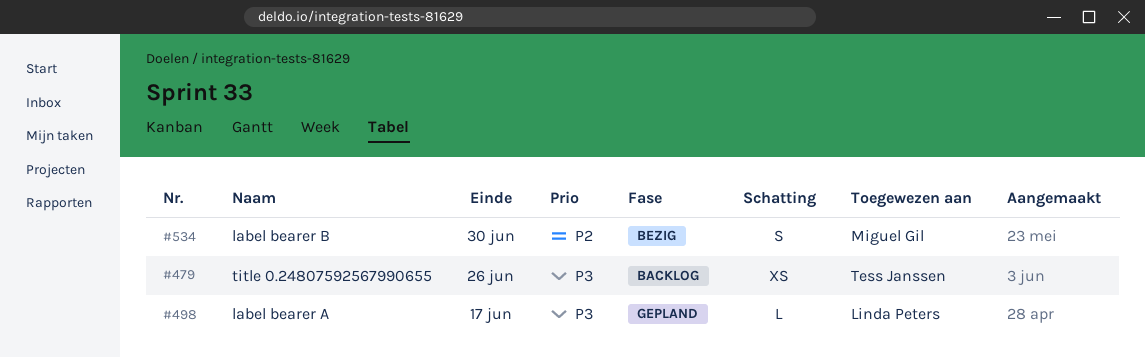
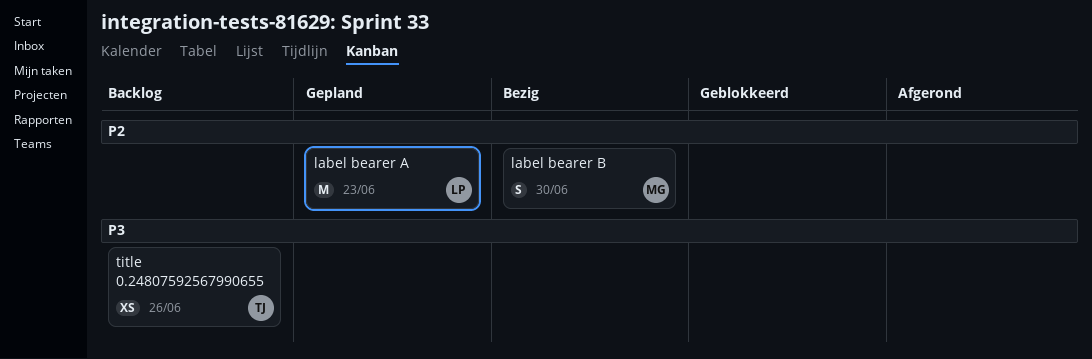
label bearer A, priority: P3 -> P2
label bearer A, estimate: L -> M
label bearer A, due: Jun 17 -> Jun 23

